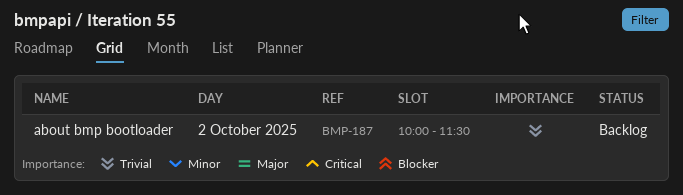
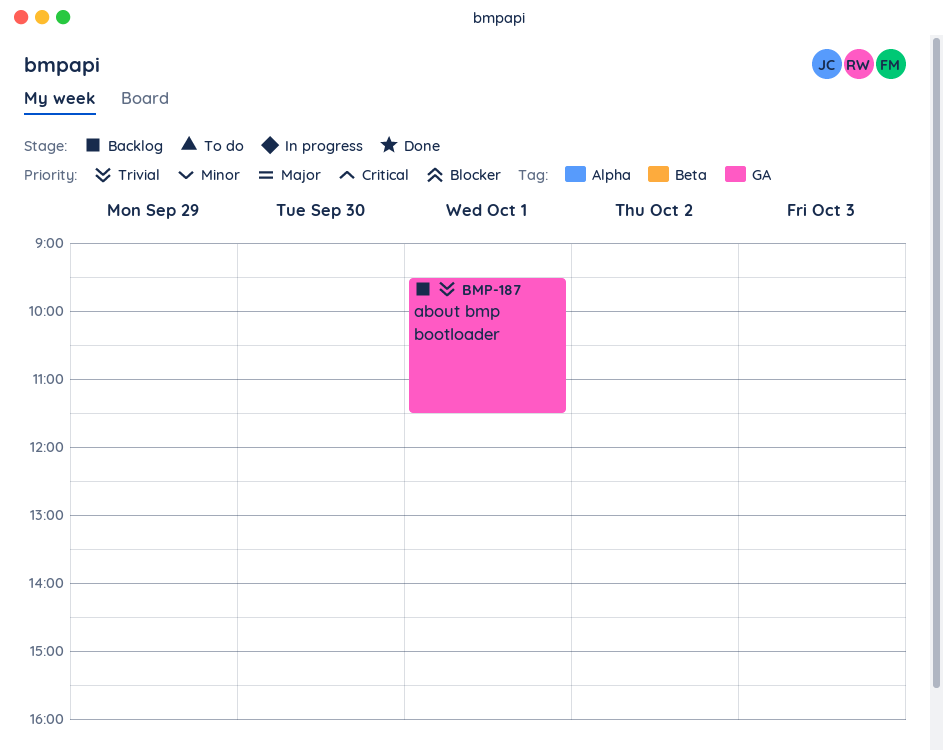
BMP-187, day: Oct 2 -> Oct 1
BMP-187, begins: 10:00 -> 09:30

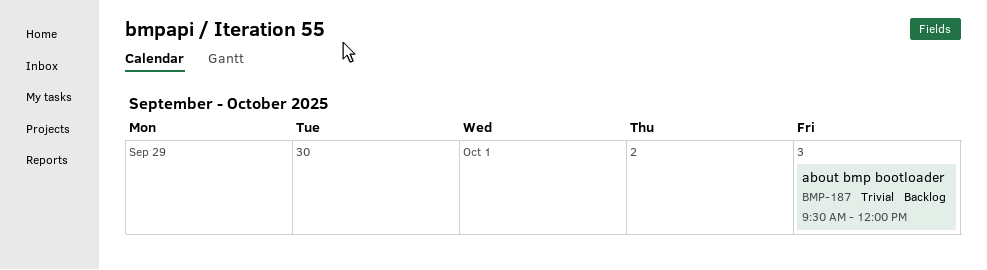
BMP-187, day: Oct 1 -> Oct 3
BMP-187, ends: 11:30 -> 12:00

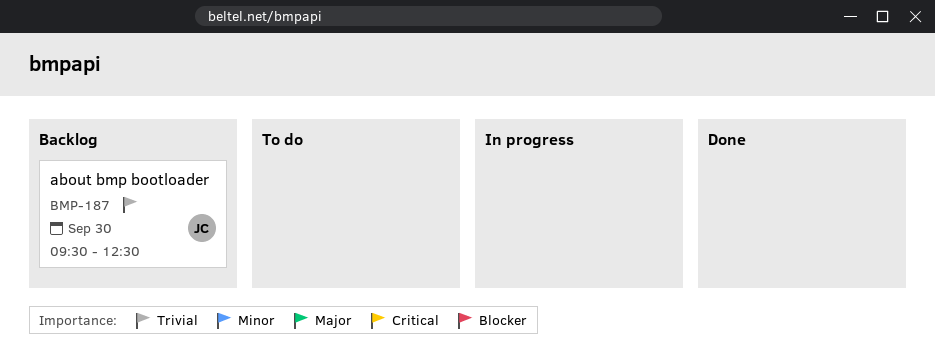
BMP-187, day: Oct 3 -> Sep 30
BMP-187, ends: 12:00 -> 12:30

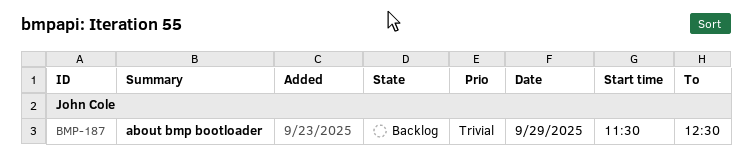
BMP-187, day: Sep 30 -> Sep 29
BMP-187, begins: 09:30 -> 11:30

